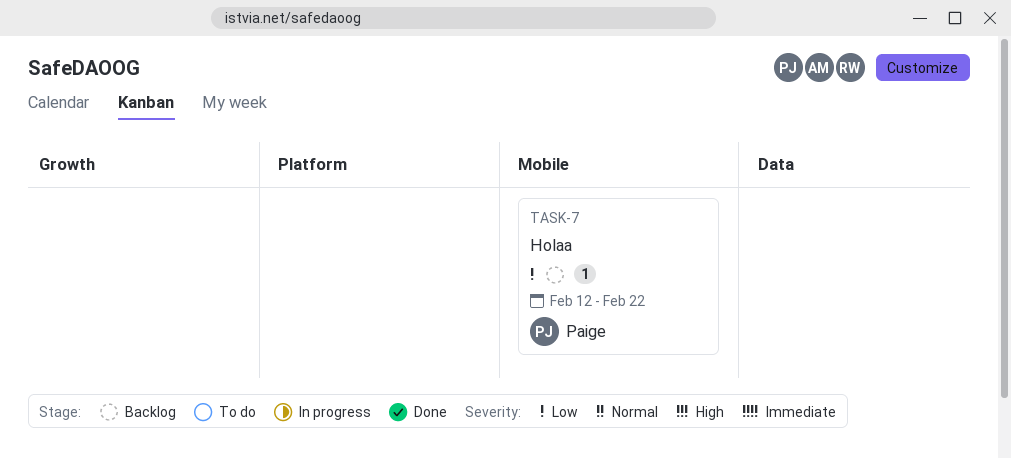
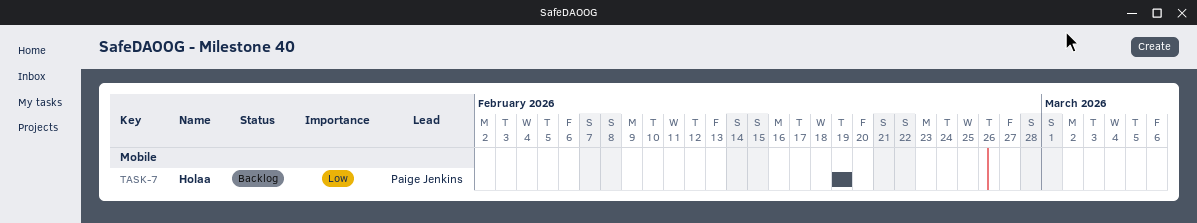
TASK-7, start: Feb 12 -> Feb 19
TASK-7, due: Feb 22 -> Feb 19

